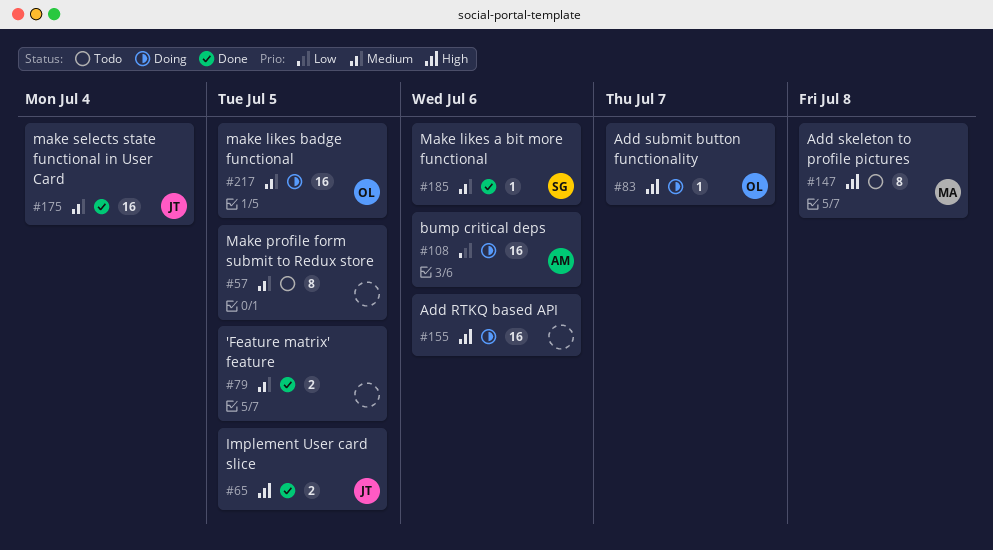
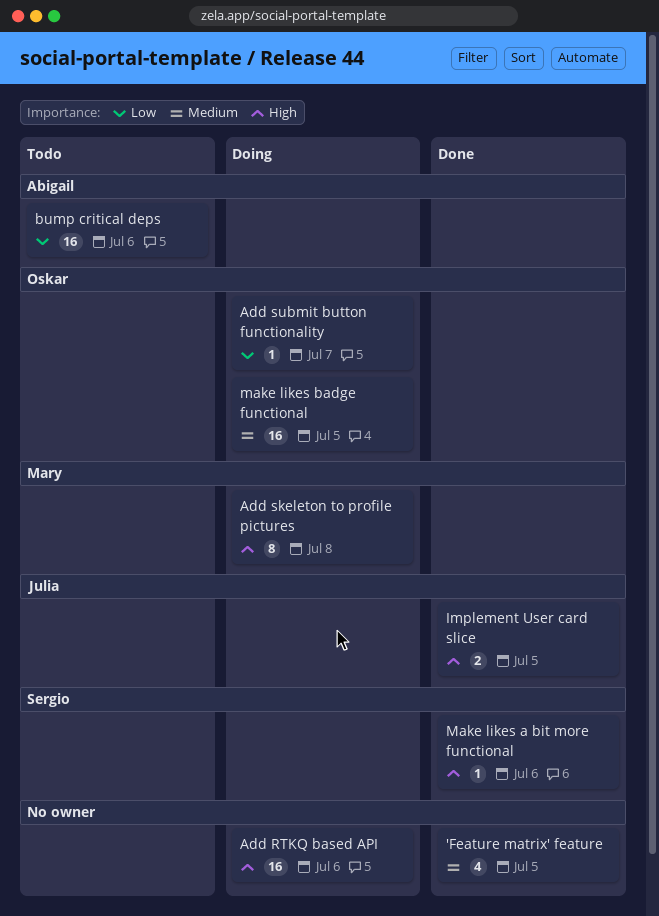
'Feature matrix' feature, estimate: 2 -> 4
Add skeleton to profile pictures, status: Todo -> Doing
Add submit button functionality, priority: High -> Low
bump critical deps, status: Doing -> Todo
Make likes a bit more functional, priority: Medium -> High
Make profile form submit to Redux store: present -> none
make selects state functional in User Card: present -> none

